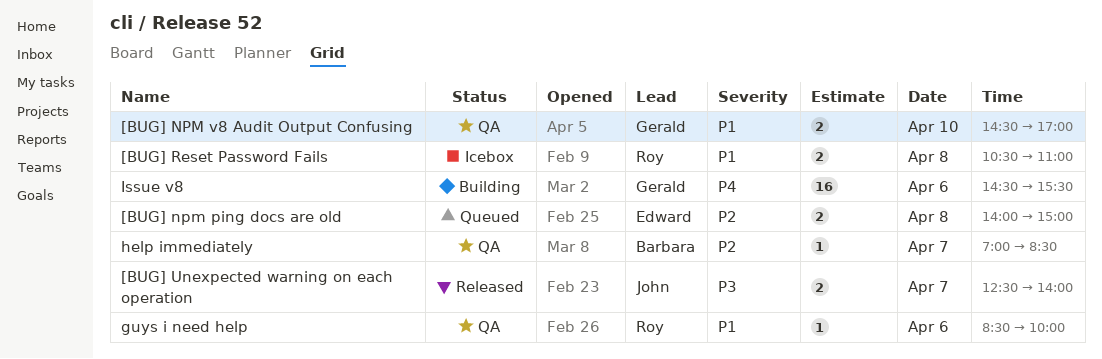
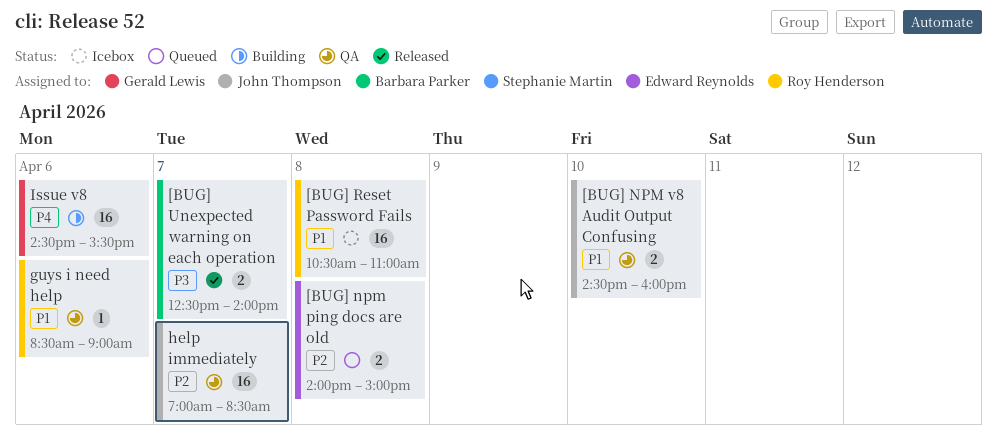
[BUG] NPM v8 Audit Output Confusing, owner: Gerald Lewis -> John Thompson
[BUG] NPM v8 Audit Output Confusing, ends: 17:00 -> 16:00
[BUG] Reset Password Fails, estimate: 2 -> 16
[BUG] Unexpected warning on each operation, owner: John Thompson -> Barbara Parker
guys i need help, ends: 10:00 -> 09:00
help immediately, owner: Barbara Parker -> John Thompson
help immediately, estimate: 1 -> 16

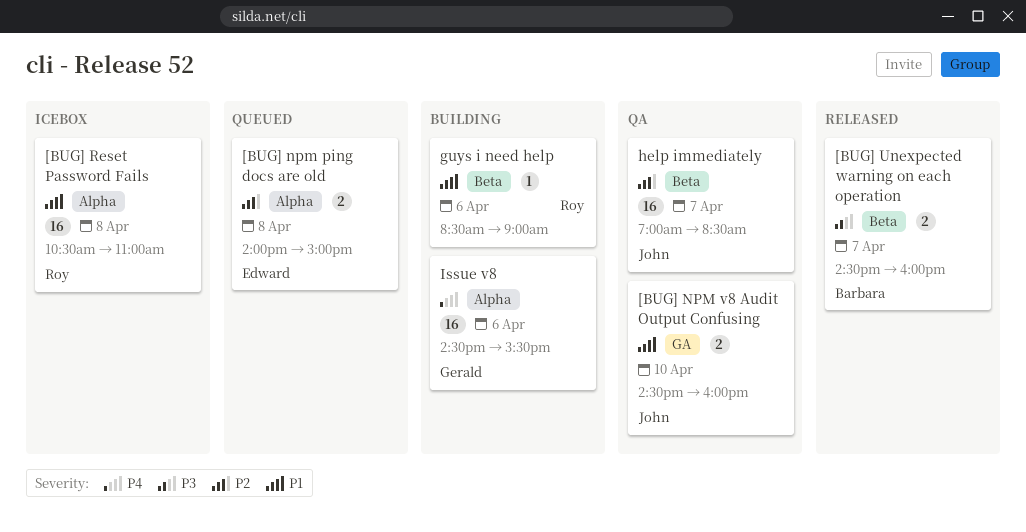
[BUG] Unexpected warning on each operation, begins: 12:30 -> 14:30
[BUG] Unexpected warning on each operation, ends: 14:00 -> 16:00
guys i need help, status: QA -> Building

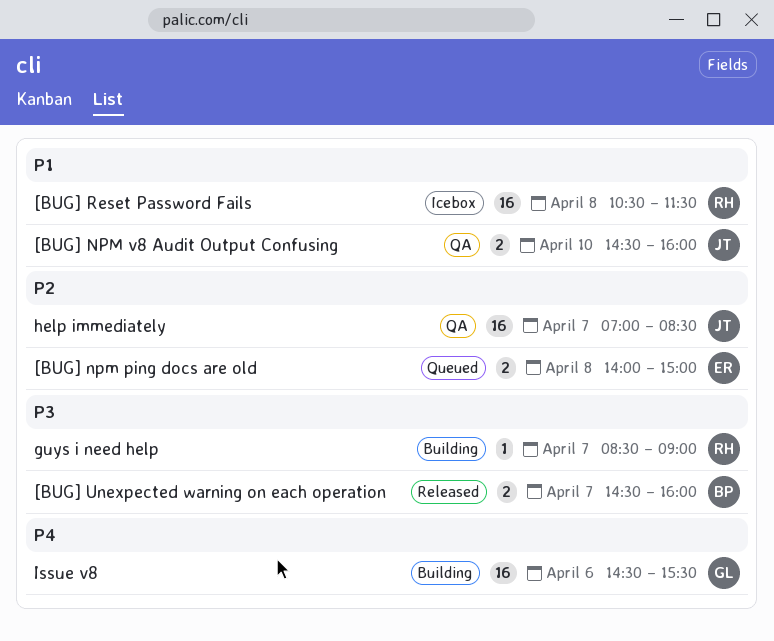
[BUG] Reset Password Fails, ends: 11:00 -> 11:30
guys i need help, priority: P1 -> P3
guys i need help, day: Apr 6 -> Apr 7

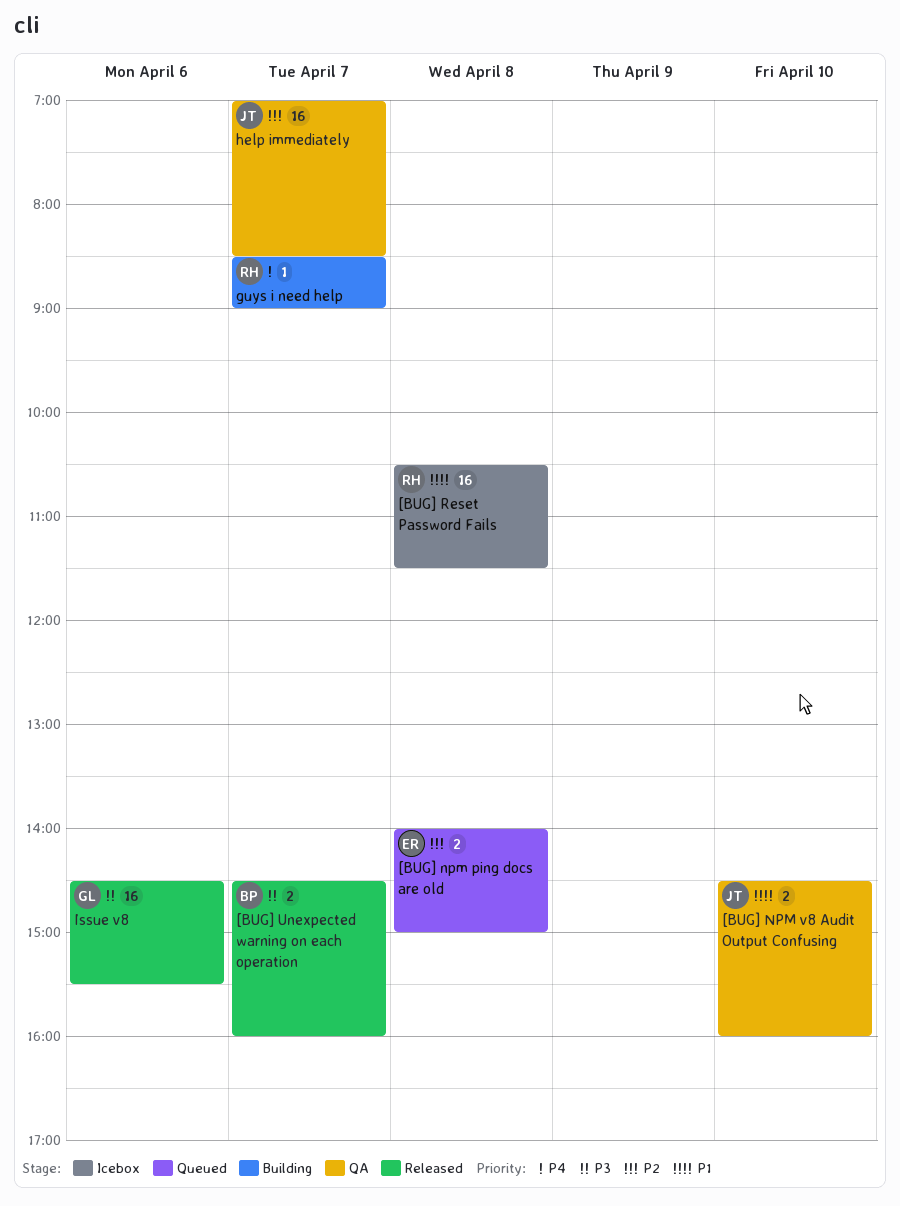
guys i need help, priority: P3 -> P4
Issue v8, status: Building -> Released
Issue v8, priority: P4 -> P3

